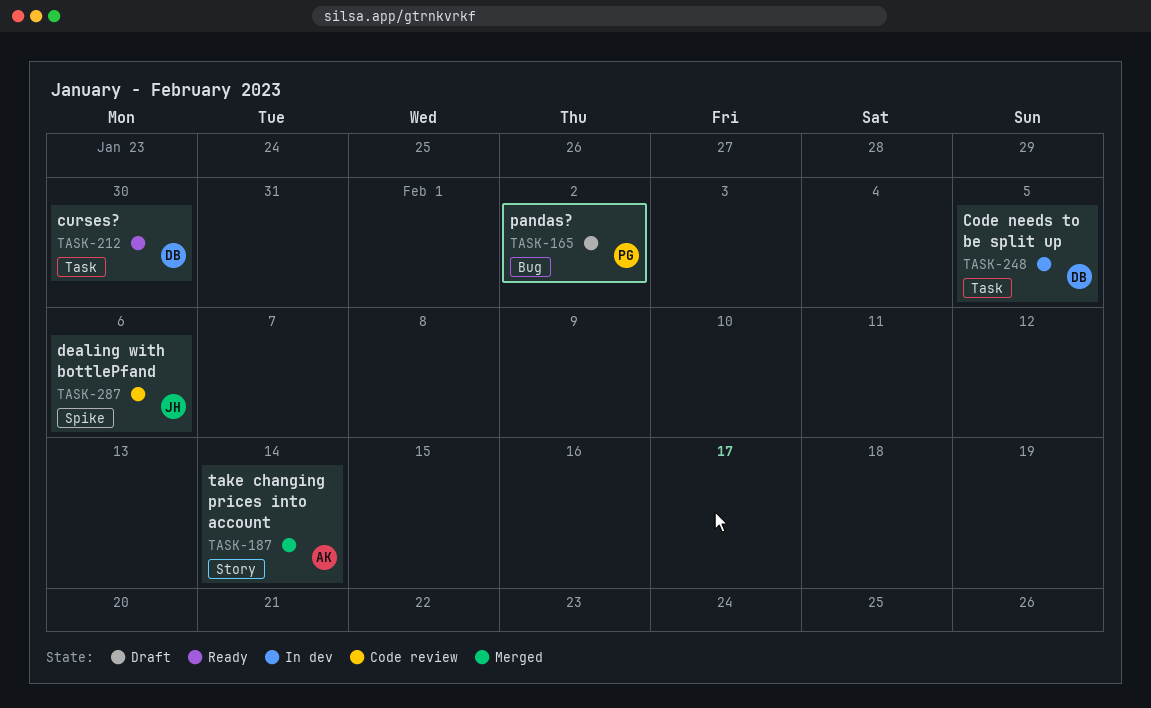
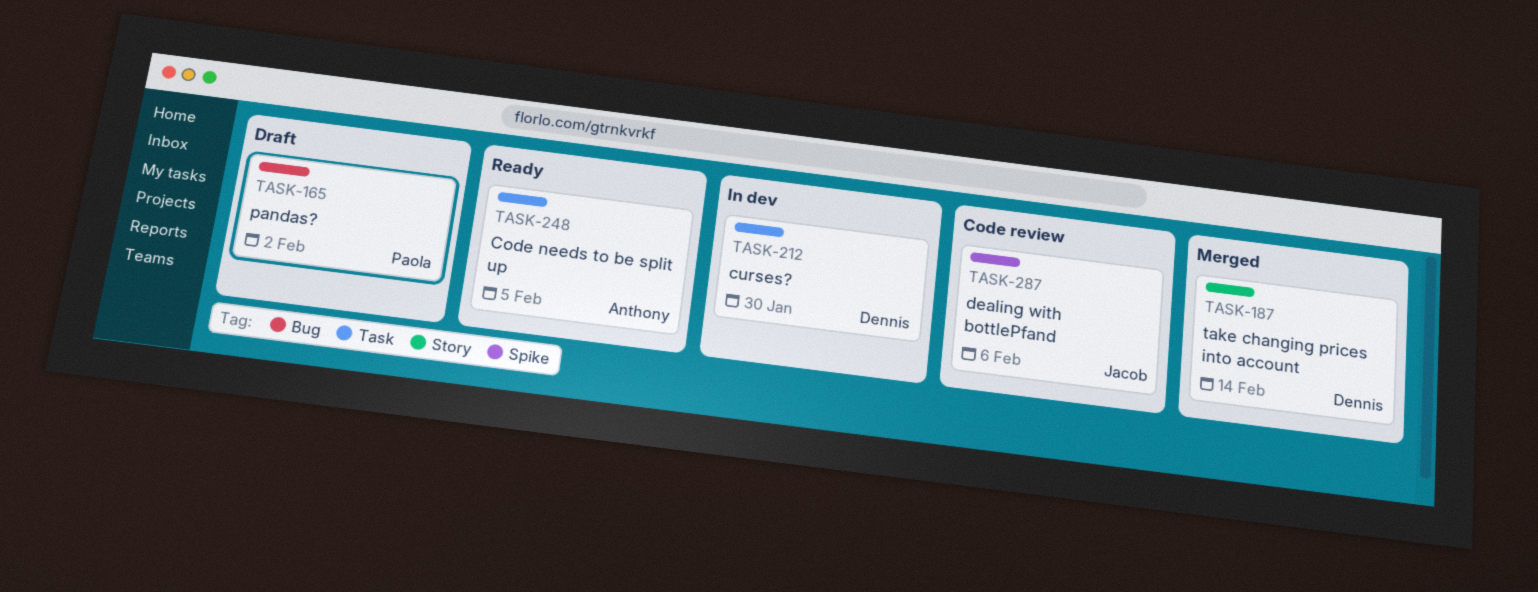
TASK-187, owner: Anthony -> Dennis
TASK-212, status: Ready -> In dev
TASK-248, status: In dev -> Ready
TASK-248, owner: Dennis -> Anthony

